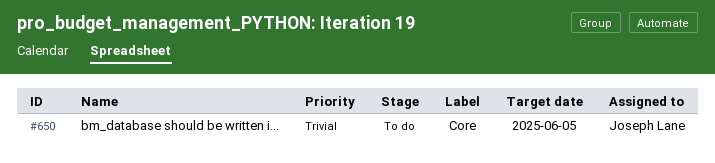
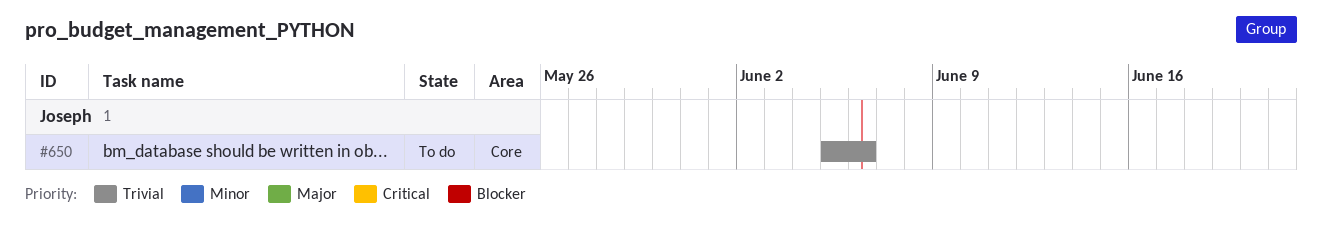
#650, due: Jun 5 -> Jun 6

